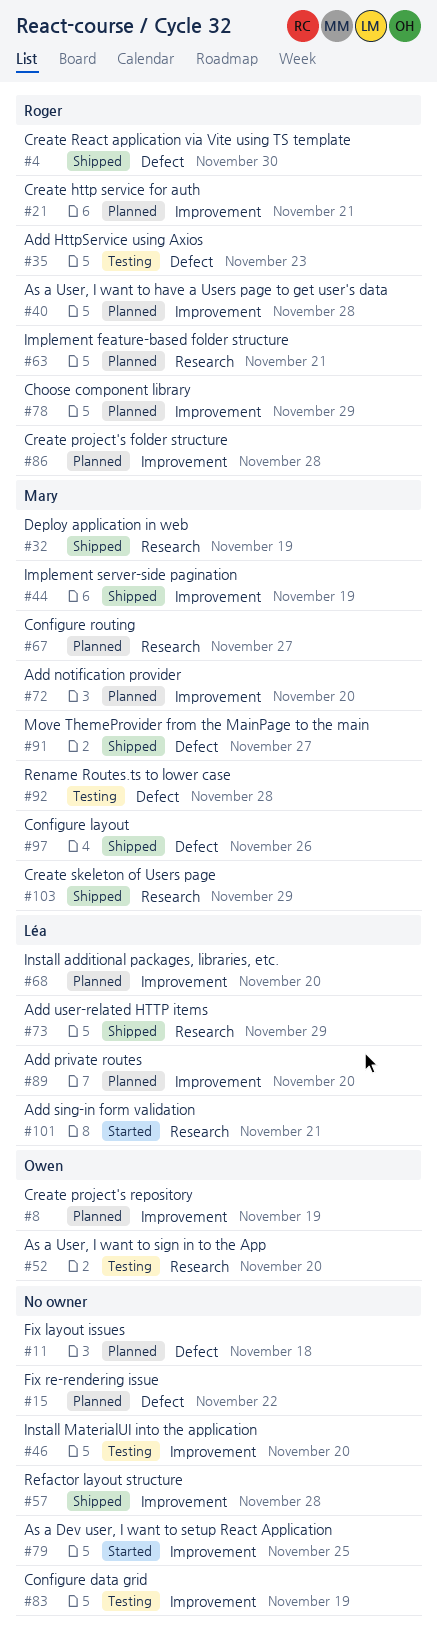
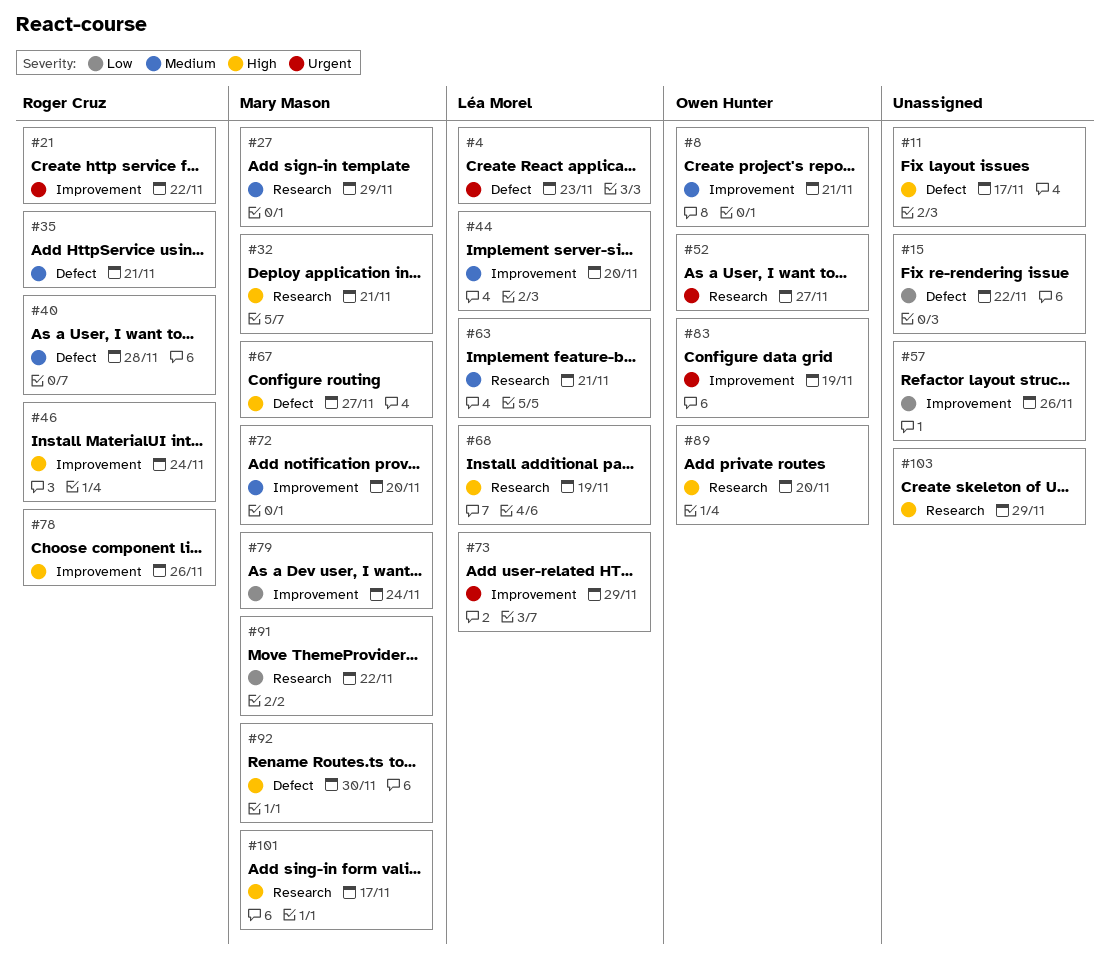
#4, owner: Roger Cruz -> Léa Morel
#4, due: Nov 30 -> Nov 23
#8, due: Nov 19 -> Nov 21
#11, due: Nov 18 -> Nov 17
#21, due: Nov 21 -> Nov 22
#27: none -> present
#32, due: Nov 19 -> Nov 21
#35, due: Nov 23 -> Nov 21
#40, label: Improvement -> Defect
#44, owner: Mary Mason -> Léa Morel
#44, due: Nov 19 -> Nov 20
#46, owner: none -> Roger Cruz
#46, due: Nov 20 -> Nov 24
#52, due: Nov 20 -> Nov 27
#57, due: Nov 28 -> Nov 26
#63, owner: Roger Cruz -> Léa Morel
#67, label: Research -> Defect
#68, label: Improvement -> Research
#68, due: Nov 20 -> Nov 19
#73, label: Research -> Improvement
#78, due: Nov 29 -> Nov 26
#79, owner: none -> Mary Mason
#79, due: Nov 25 -> Nov 24
#83, owner: none -> Owen Hunter
#86: present -> none
#89, owner: Léa Morel -> Owen Hunter
#89, label: Improvement -> Research
#91, label: Defect -> Research
#91, due: Nov 27 -> Nov 22
#92, due: Nov 28 -> Nov 30
#97: present -> none
#101, owner: Léa Morel -> Mary Mason
#101, due: Nov 21 -> Nov 17
#103, owner: Mary Mason -> none

